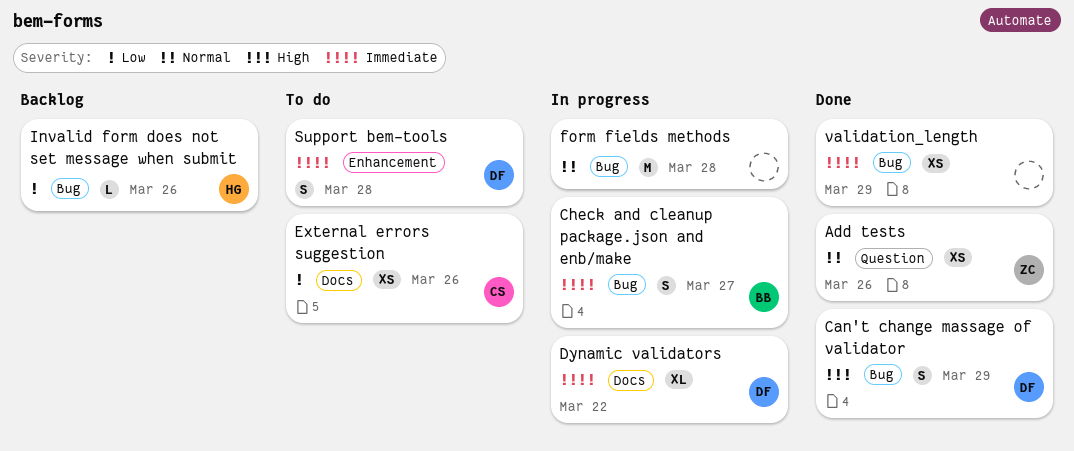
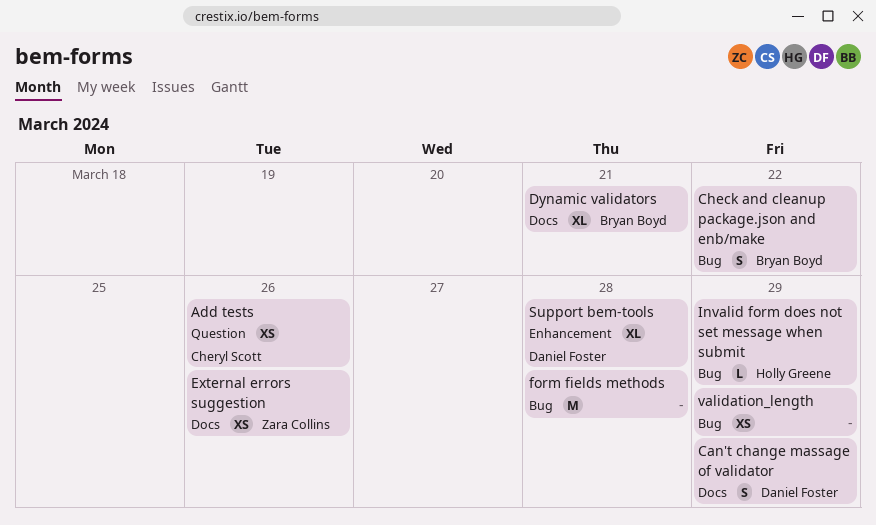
Add tests, owner: Zara Collins -> Cheryl Scott
Can't change massage of validator, label: Bug -> Docs
Check and cleanup package.json and enb/make, due: Mar 27 -> Mar 22
Dynamic validators, owner: Daniel Foster -> Bryan Boyd
Dynamic validators, due: Mar 22 -> Mar 21
External errors suggestion, owner: Cheryl Scott -> Zara Collins
Invalid form does not set message when submit, due: Mar 26 -> Mar 29
Support bem-tools, estimate: S -> XL

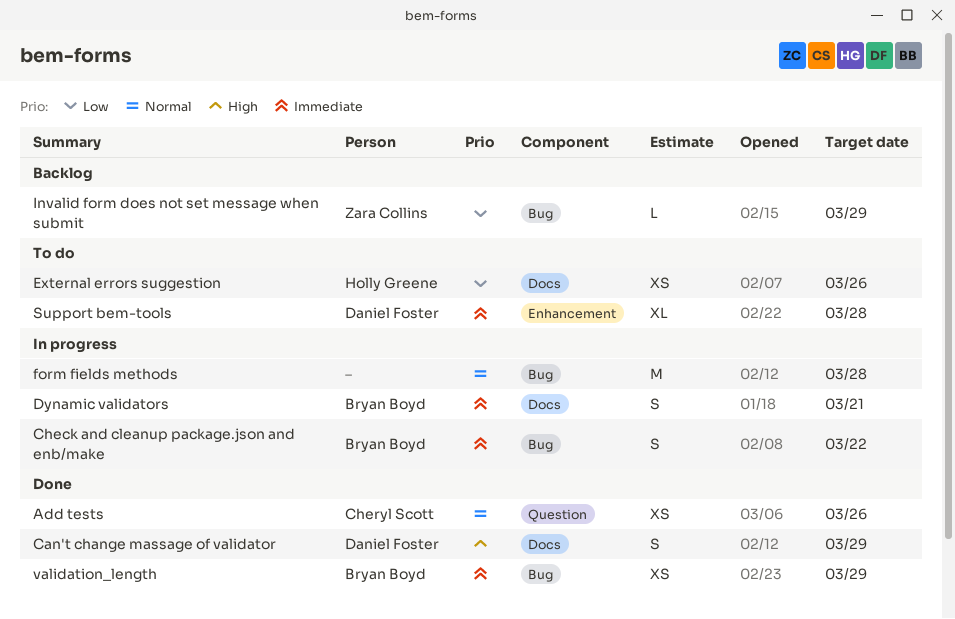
Dynamic validators, estimate: XL -> S
External errors suggestion, owner: Zara Collins -> Holly Greene
Invalid form does not set message when submit, owner: Holly Greene -> Zara Collins
validation_length, owner: none -> Bryan Boyd

